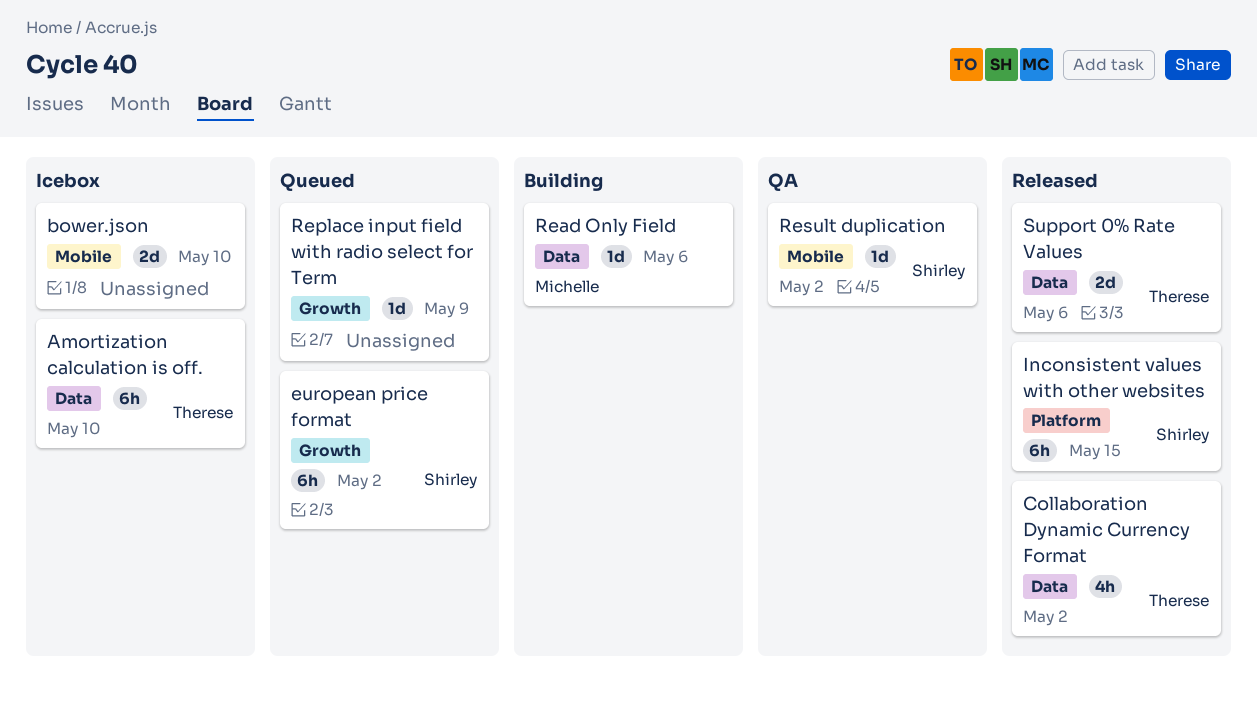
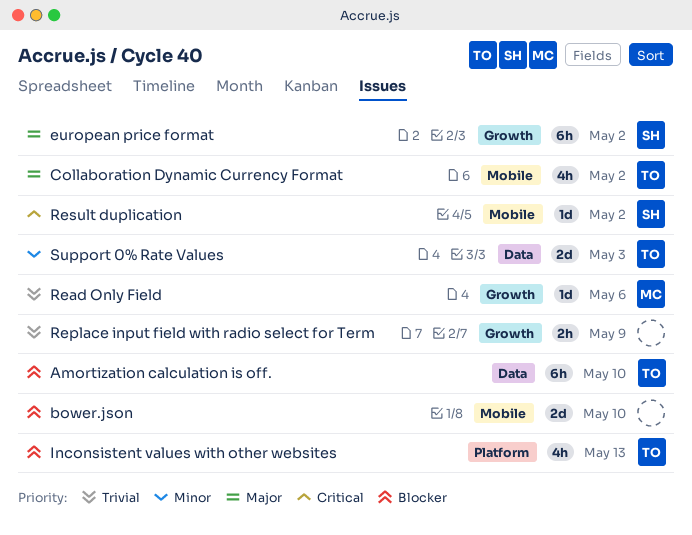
Collaboration Dynamic Currency Format, label: Data -> Mobile
Inconsistent values with other websites, owner: Shirley -> Therese
Inconsistent values with other websites, estimate: 6h -> 4h
Inconsistent values with other websites, due: May 15 -> May 13
Read Only Field, label: Data -> Growth
Replace input field with radio select for Term, estimate: 1d -> 2h
Support 0% Rate Values, due: May 6 -> May 3

